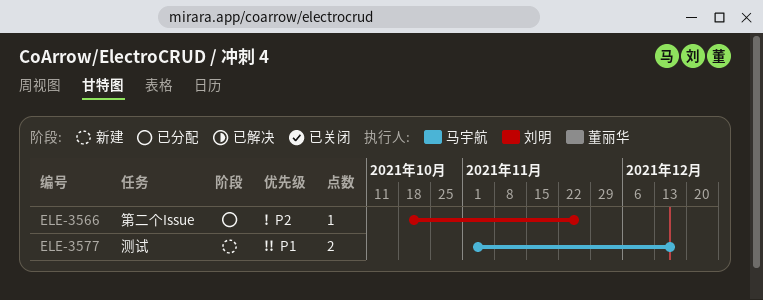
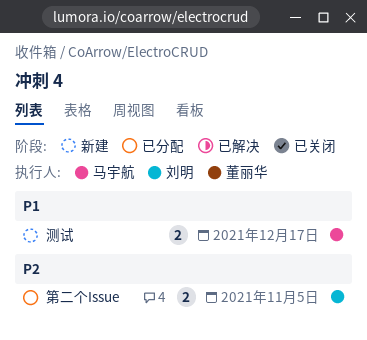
第二个Issue, estimate: 1 -> 2
第二个Issue, due: Nov 26 -> Nov 5

